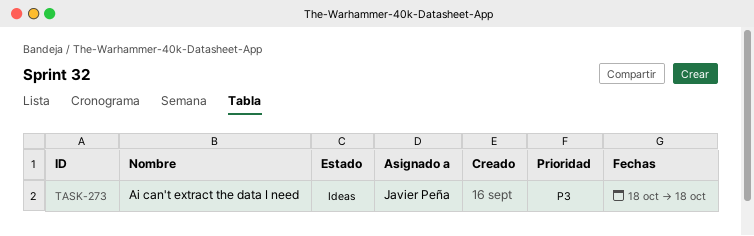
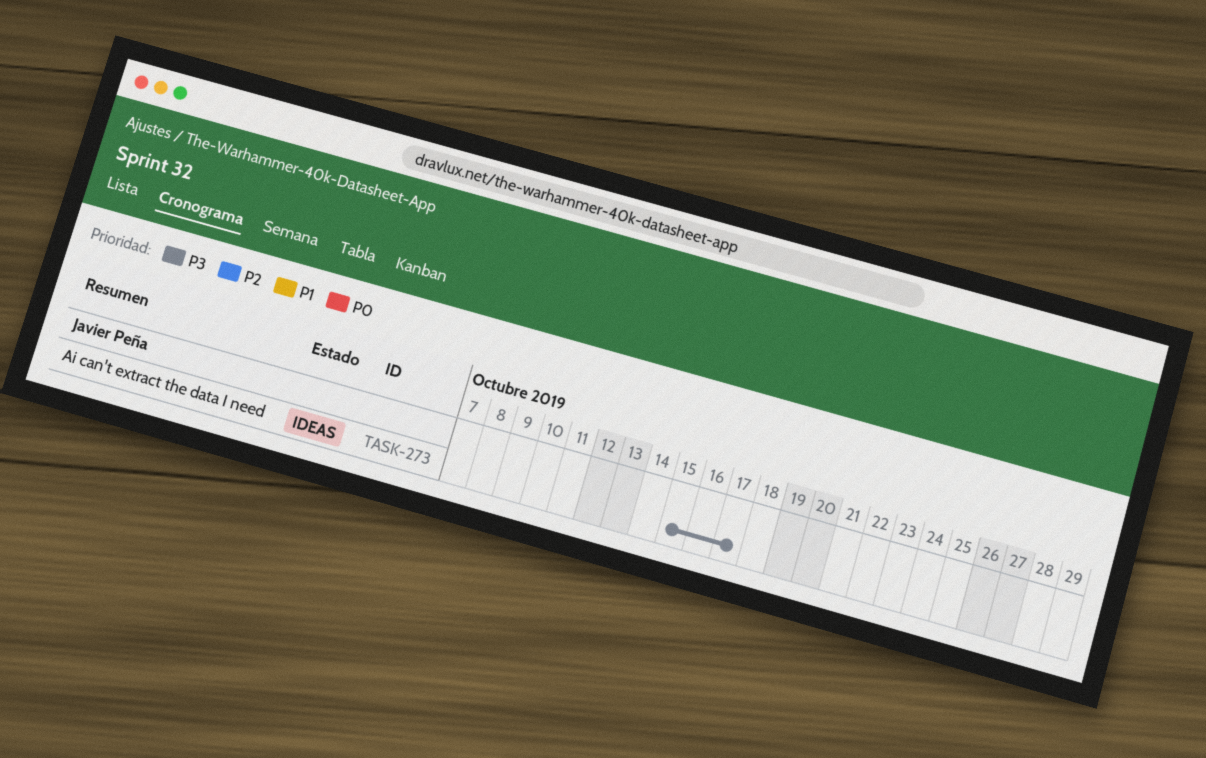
TASK-273, start: Oct 18 -> Oct 15
TASK-273, due: Oct 18 -> Oct 17

